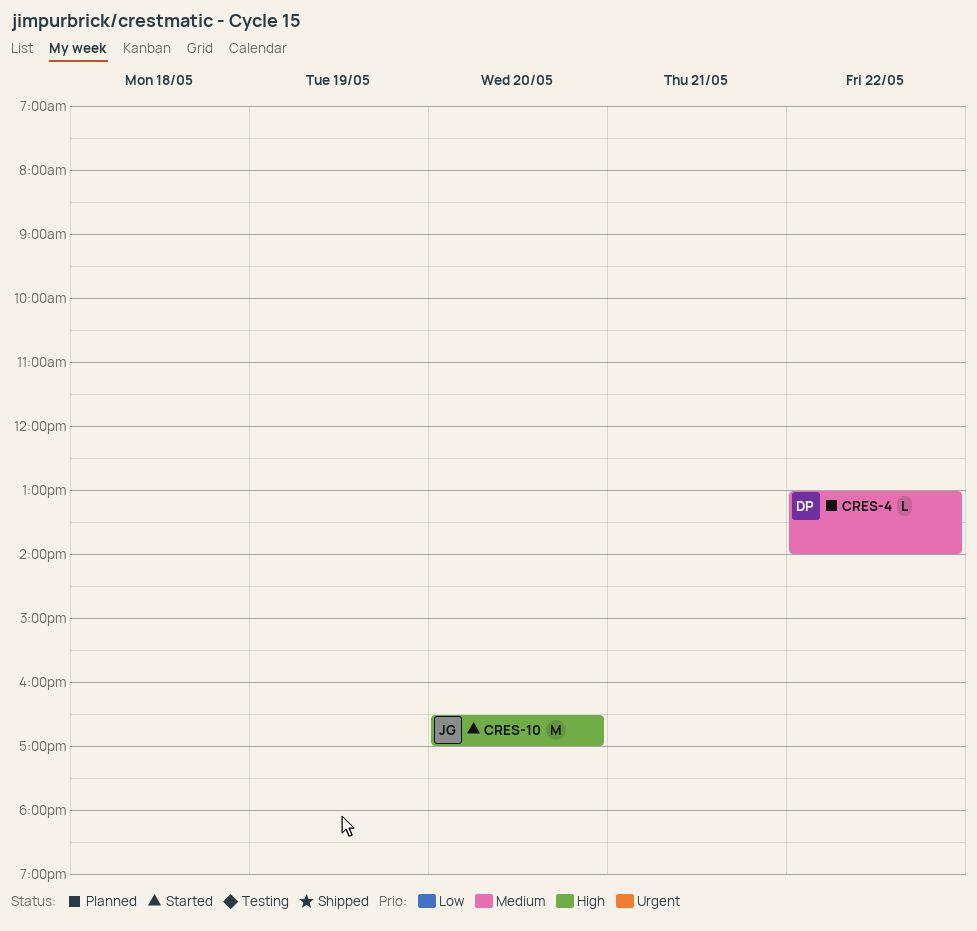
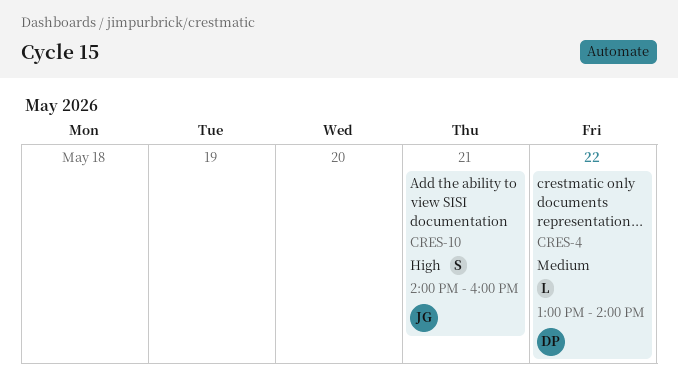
CRES-10, estimate: M -> S
CRES-10, day: May 20 -> May 21
CRES-10, begins: 16:30 -> 14:00
CRES-10, ends: 17:00 -> 16:00

